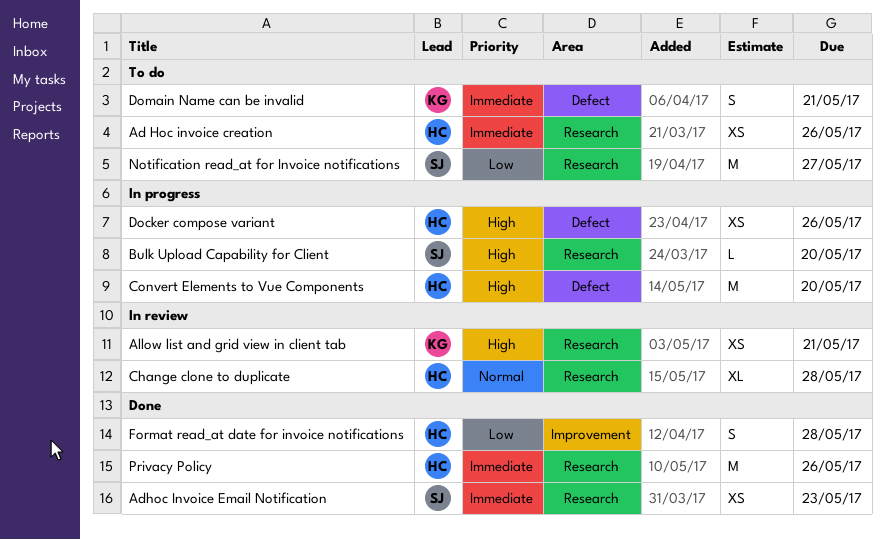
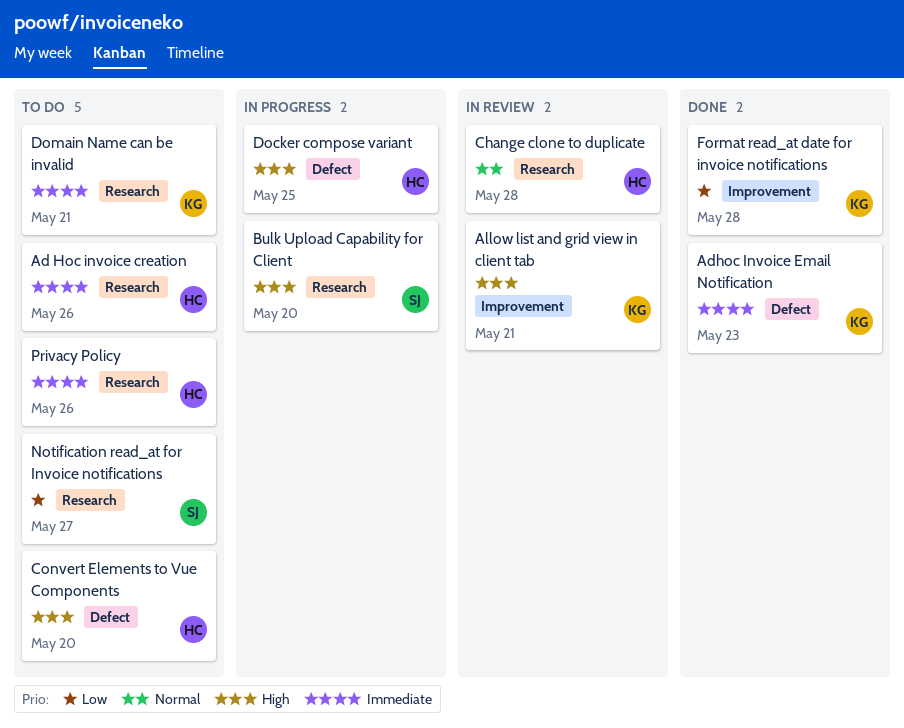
Adhoc Invoice Email Notification, owner: SJ -> KG
Adhoc Invoice Email Notification, label: Research -> Defect
Allow list and grid view in client tab, label: Research -> Improvement
Convert Elements to Vue Components, status: In progress -> To do
Docker compose variant, due: May 26 -> May 25
Domain Name can be invalid, label: Defect -> Research
Format read_at date for invoice notifications, owner: HC -> KG
Privacy Policy, status: Done -> To do

